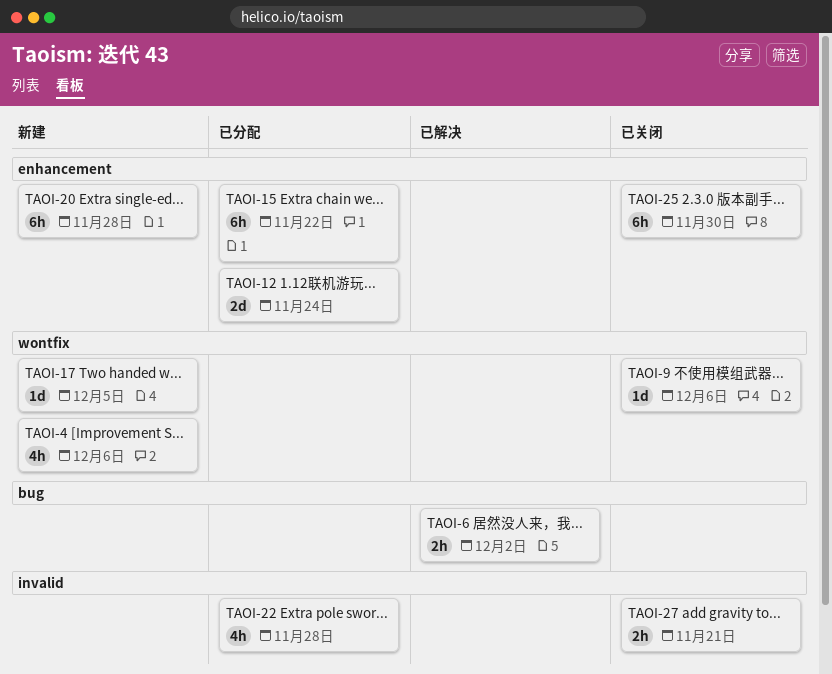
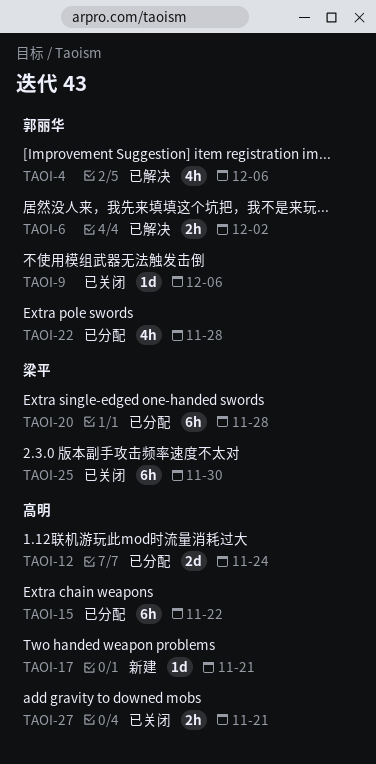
TAOI-4, status: 新建 -> 已解决
TAOI-17, due: Dec 5 -> Nov 21
TAOI-20, status: 新建 -> 已分配

